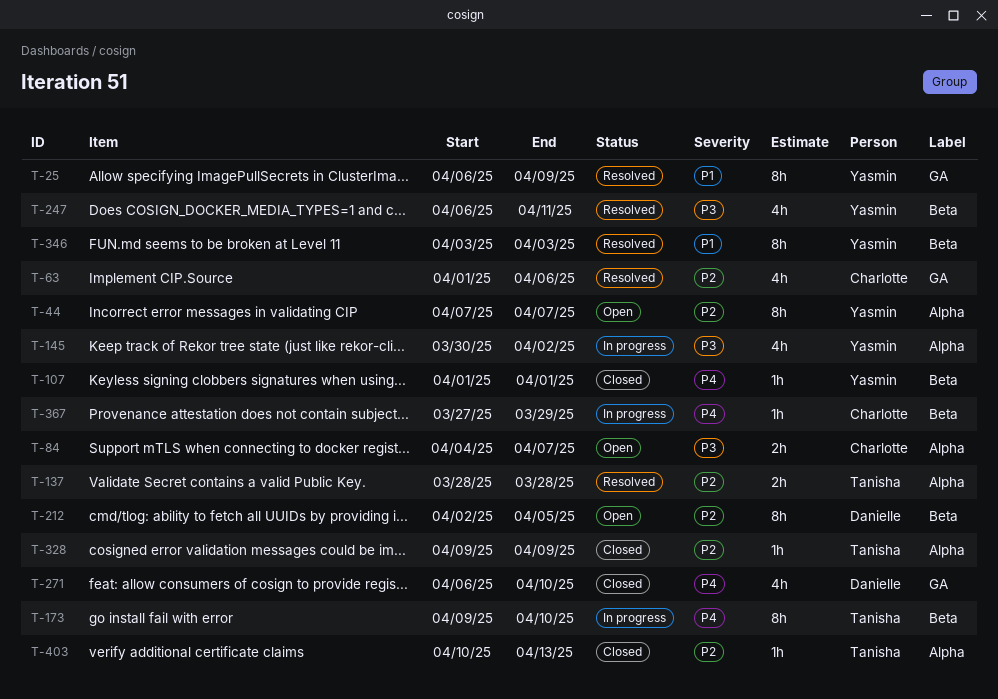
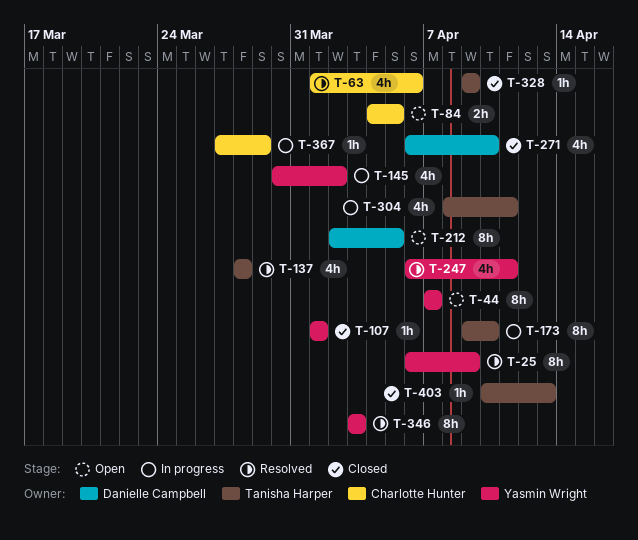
T-84, due: Apr 7 -> Apr 5
T-137, estimate: 2h -> 4h
T-304: none -> present

